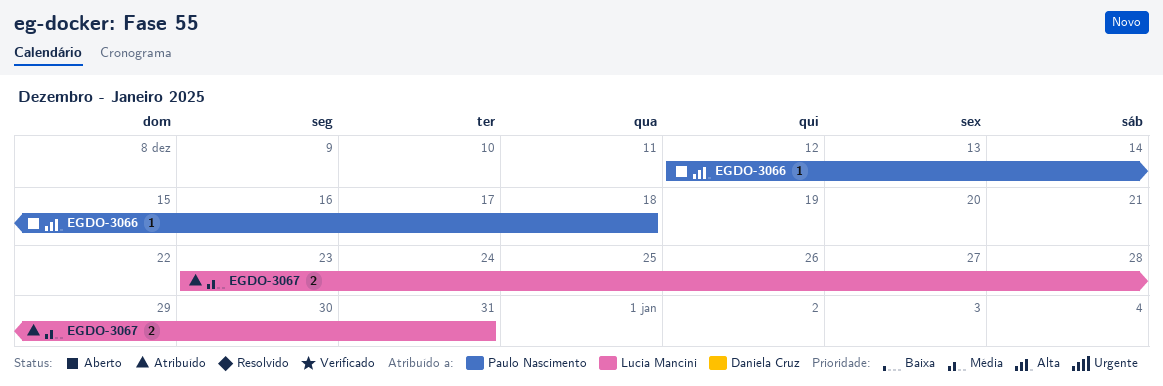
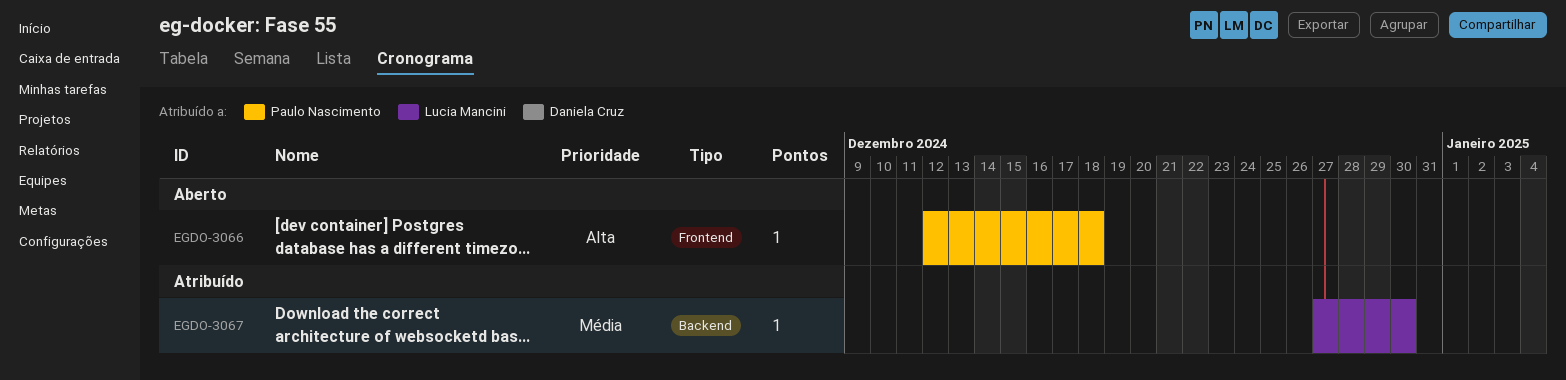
EGDO-3067, estimate: 2 -> 1
EGDO-3067, start: Dec 23 -> Dec 27
EGDO-3067, due: Dec 31 -> Dec 30

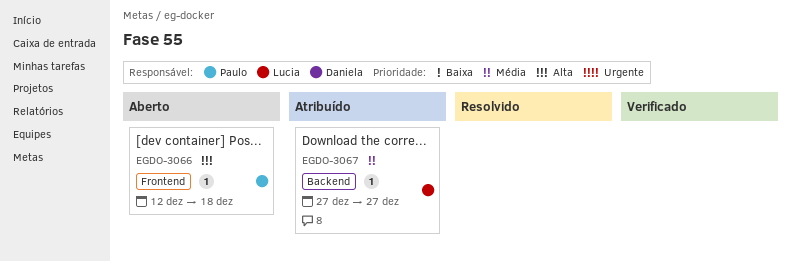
EGDO-3067, due: Dec 30 -> Dec 27

